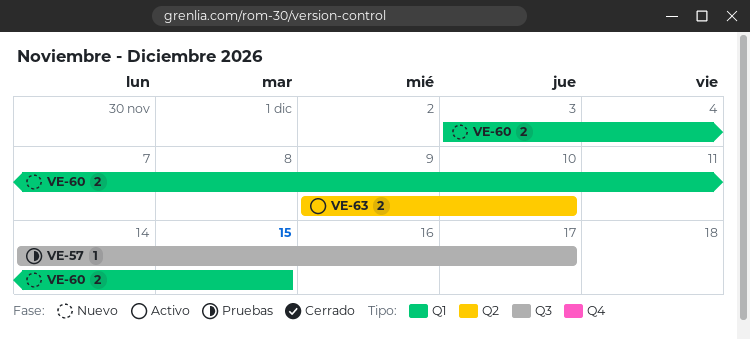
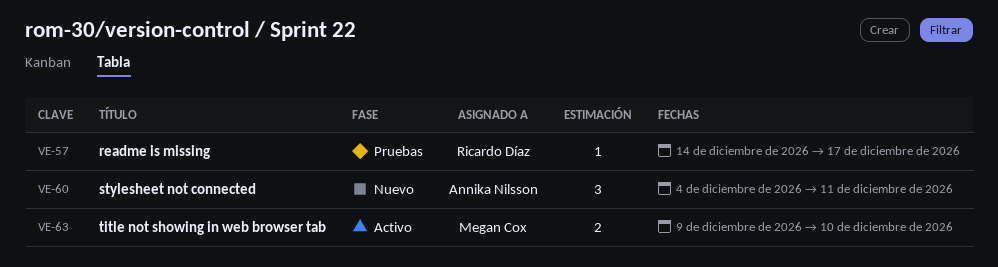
VE-60, estimate: 2 -> 3
VE-60, start: Dec 3 -> Dec 4
VE-60, due: Dec 15 -> Dec 11

